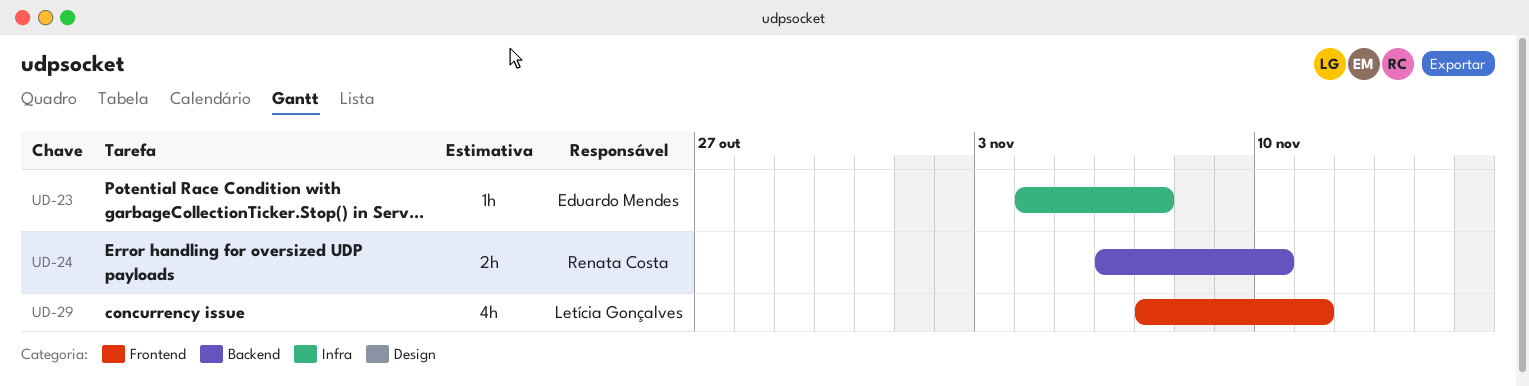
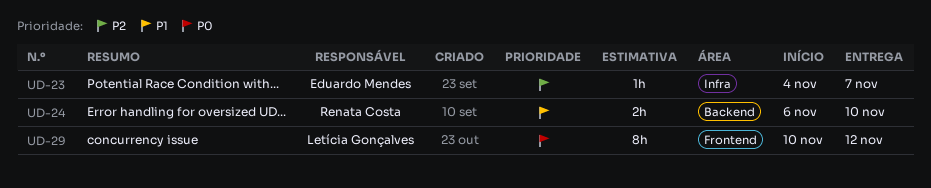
UD-29, estimate: 4h -> 8h
UD-29, start: Nov 7 -> Nov 10
UD-29, due: Nov 11 -> Nov 12

